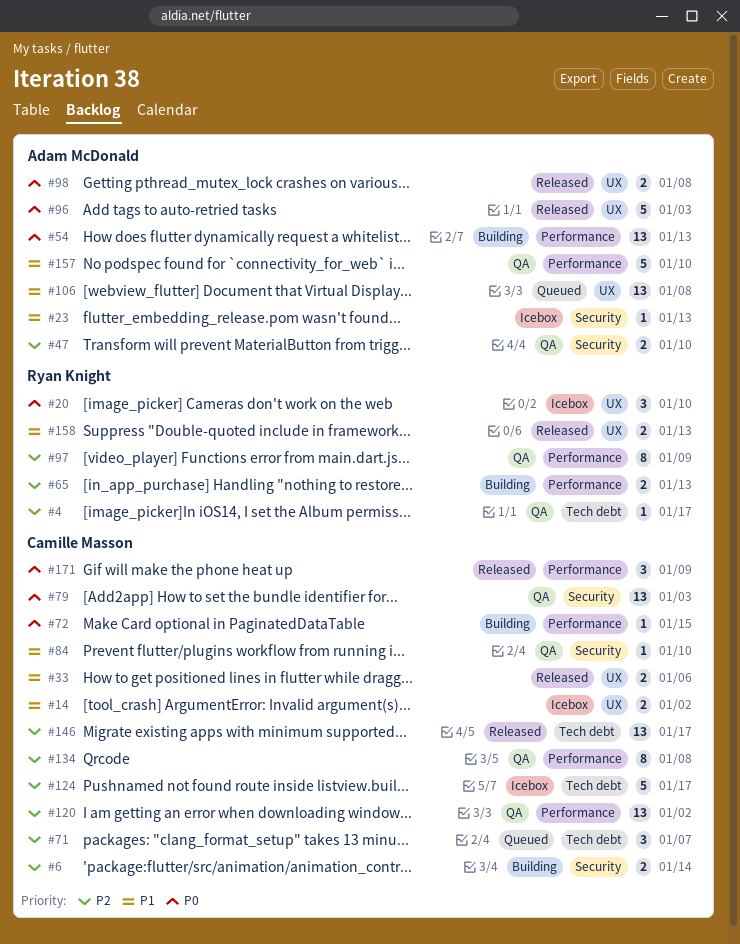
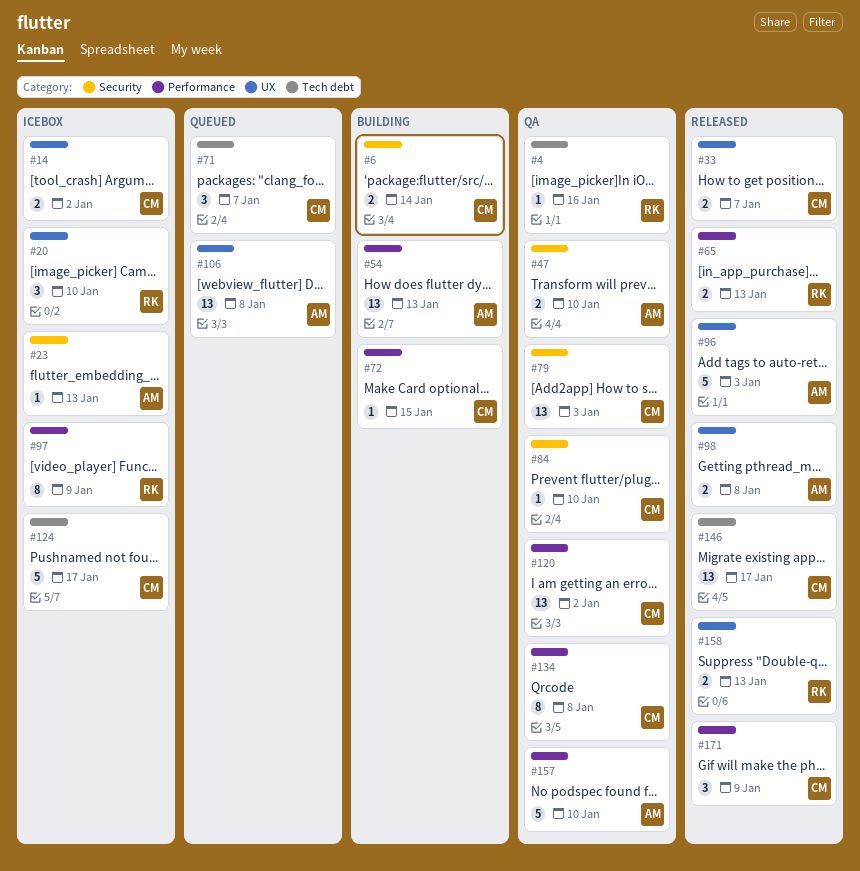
#4, due: Jan 17 -> Jan 16
#33, due: Jan 6 -> Jan 7
#65, status: Building -> Released
#97, status: QA -> Icebox

